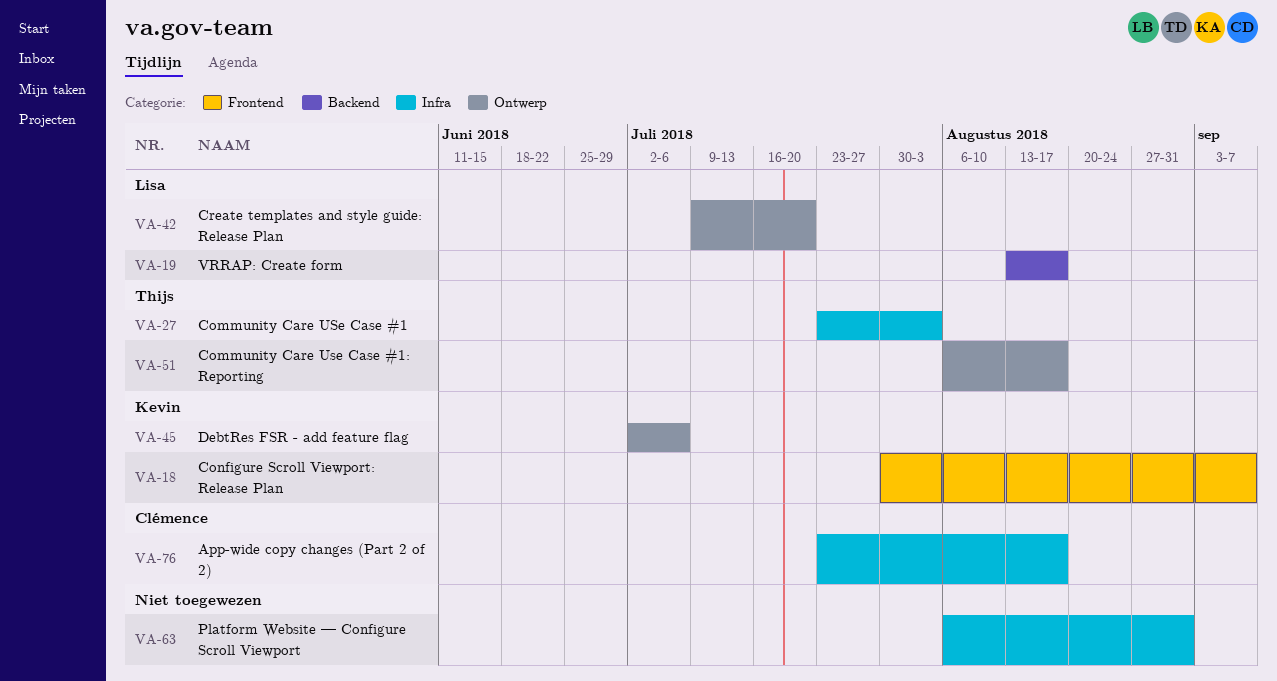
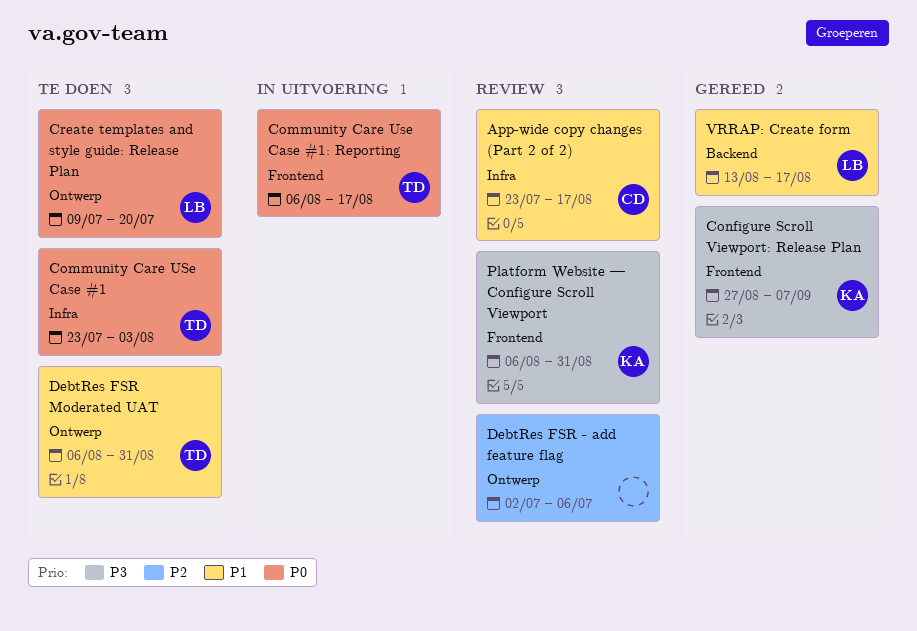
Community Care Use Case #1: Reporting, label: Ontwerp -> Frontend
Configure Scroll Viewport: Release Plan, start: Jul 30 -> Aug 27
DebtRes FSR - add feature flag, owner: Kevin -> none
DebtRes FSR Moderated UAT: none -> present
Platform Website — Configure Scroll Viewport, owner: none -> Kevin
Platform Website — Configure Scroll Viewport, label: Infra -> Frontend

